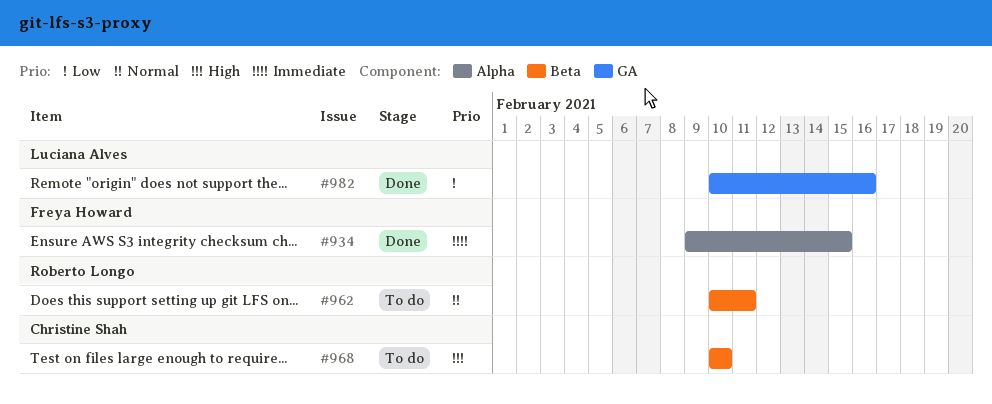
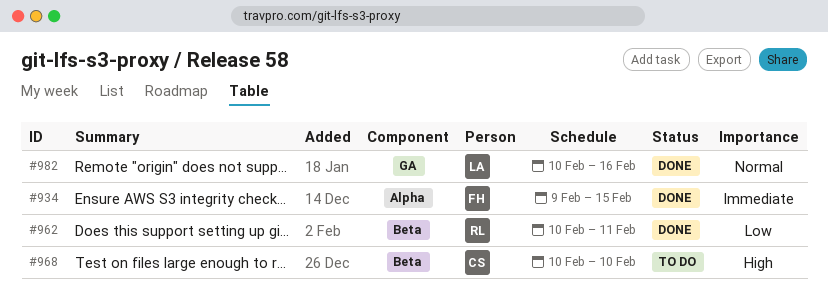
#962, status: To do -> Done
#962, priority: Normal -> Low
#982, priority: Low -> Normal

